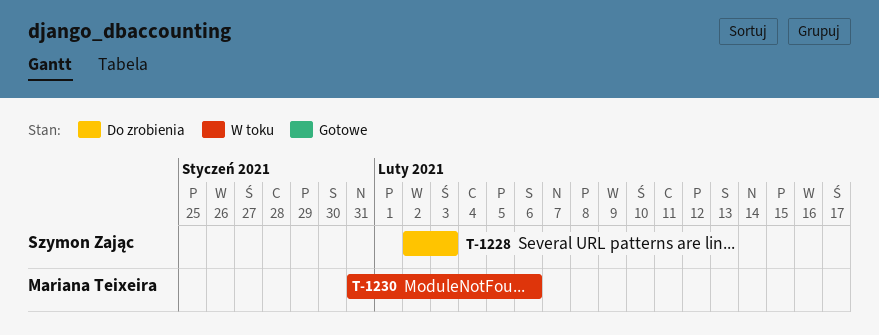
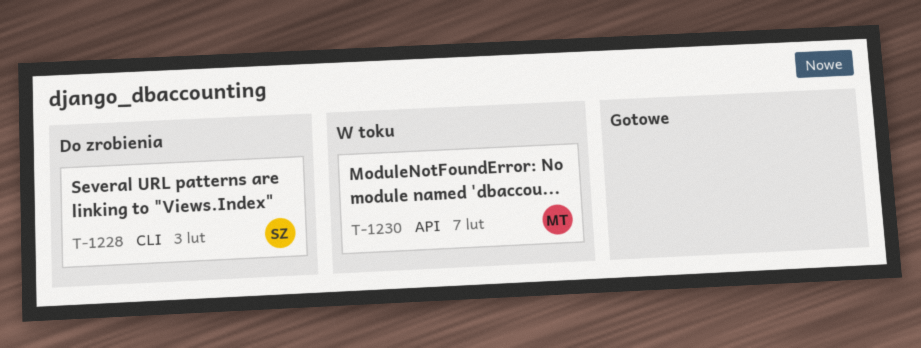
T-1230, due: Feb 6 -> Feb 7

